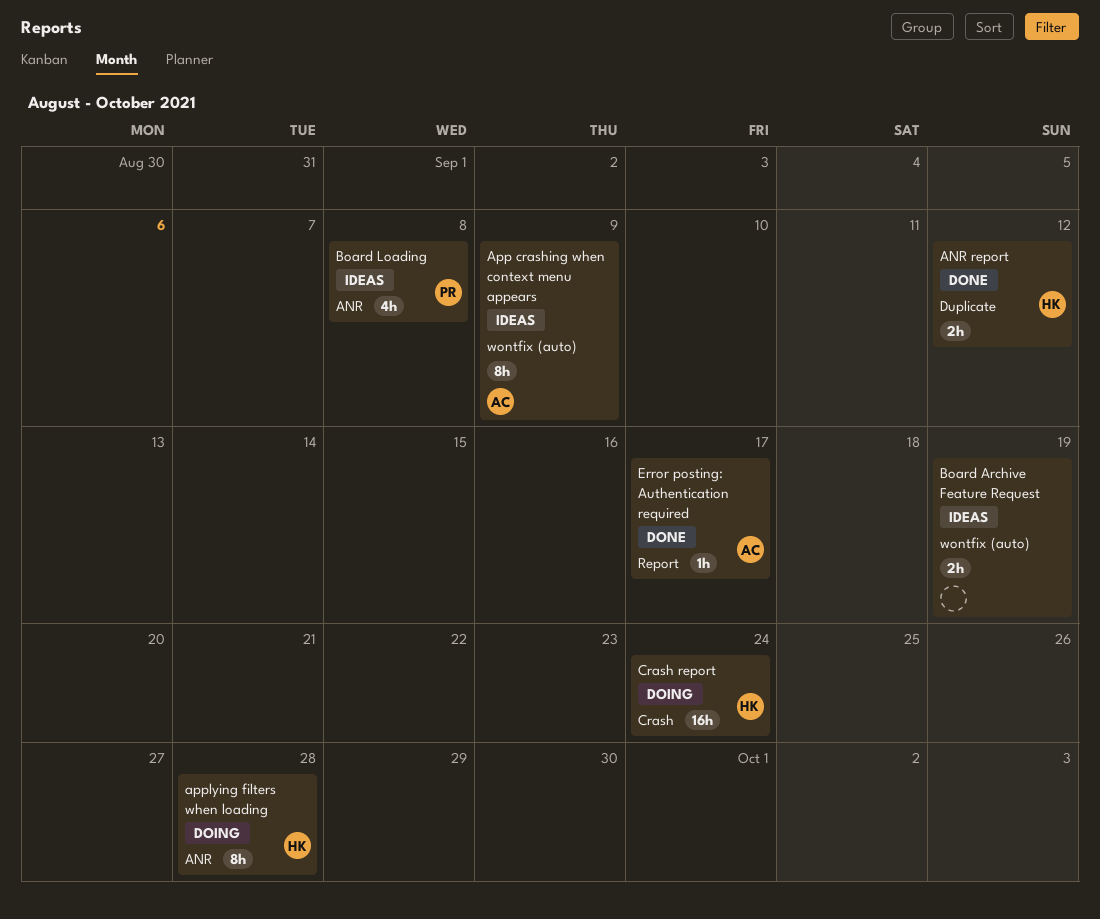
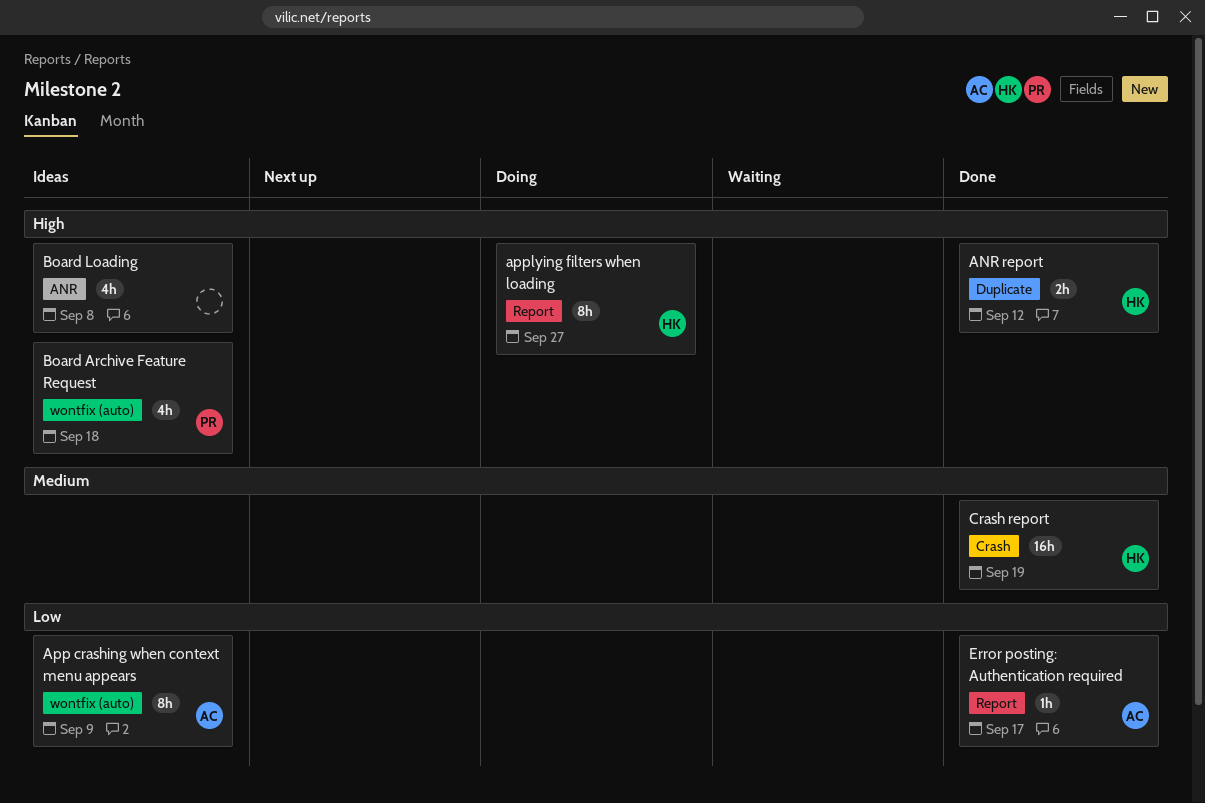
applying filters when loading, label: ANR -> Report
applying filters when loading, due: Sep 28 -> Sep 27
Board Archive Feature Request, owner: none -> PR
Board Archive Feature Request, estimate: 2h -> 4h
Board Archive Feature Request, due: Sep 19 -> Sep 18
Board Loading, owner: PR -> none
Crash report, status: Doing -> Done
Crash report, due: Sep 24 -> Sep 19

